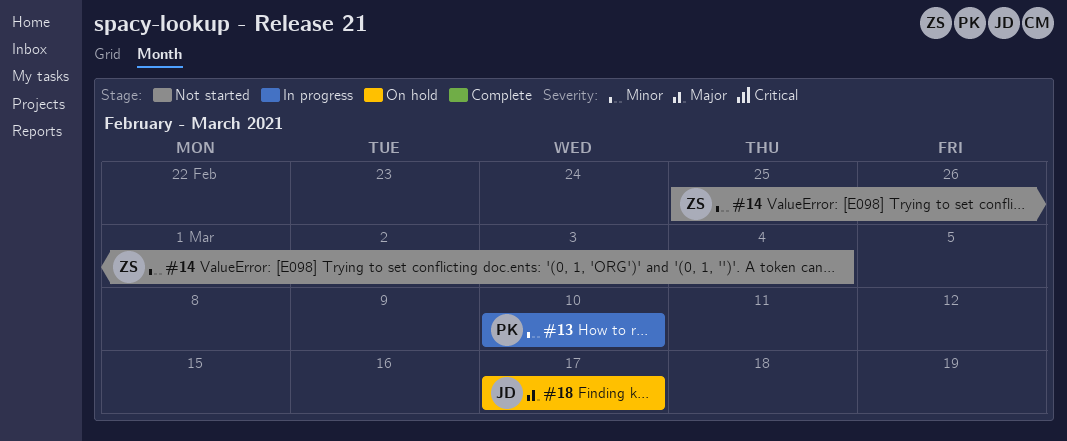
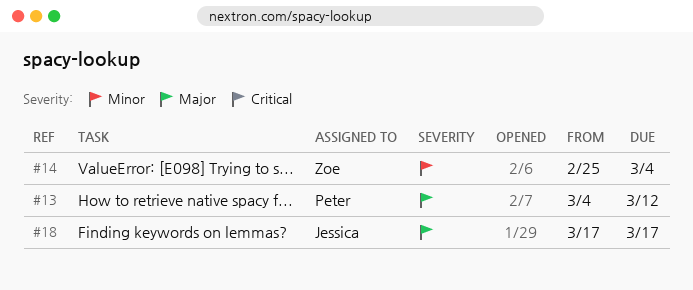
#13, priority: Minor -> Major
#13, start: Mar 10 -> Mar 4
#13, due: Mar 10 -> Mar 12

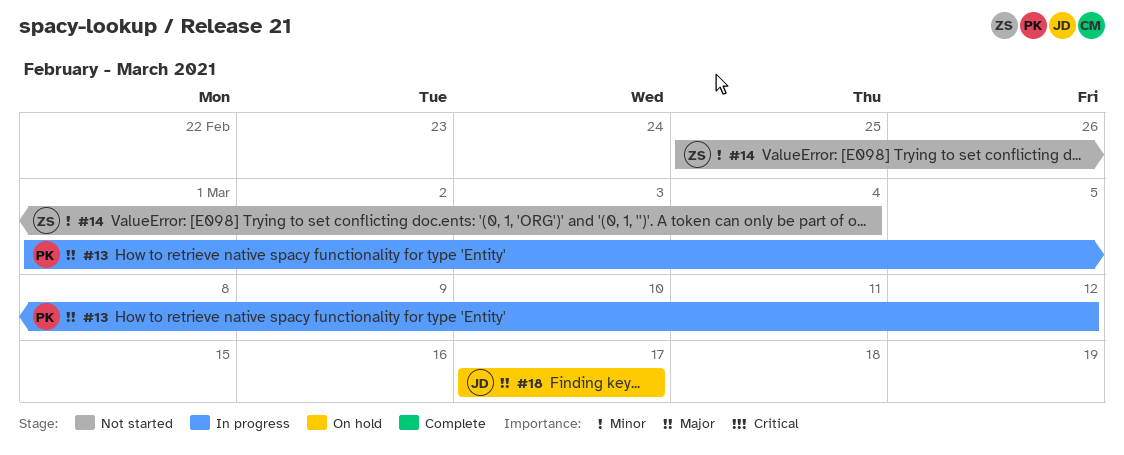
#13, start: Mar 4 -> Mar 1

